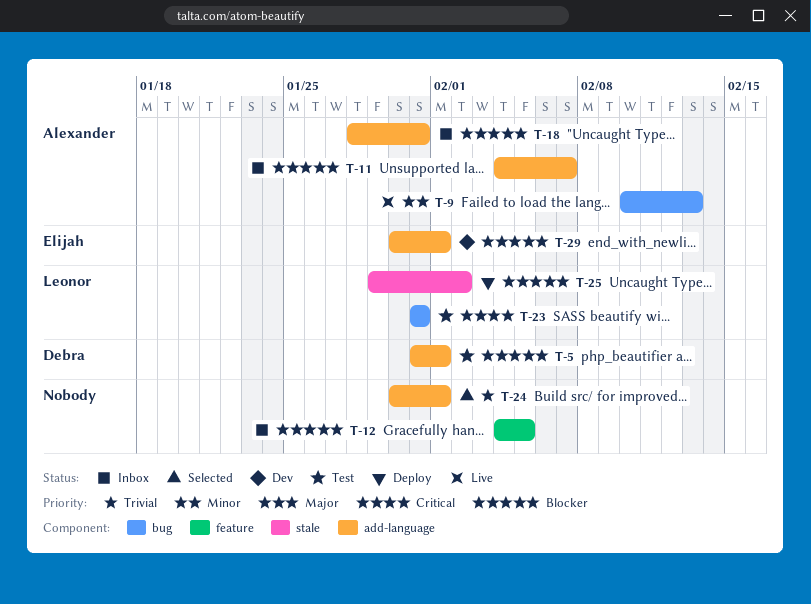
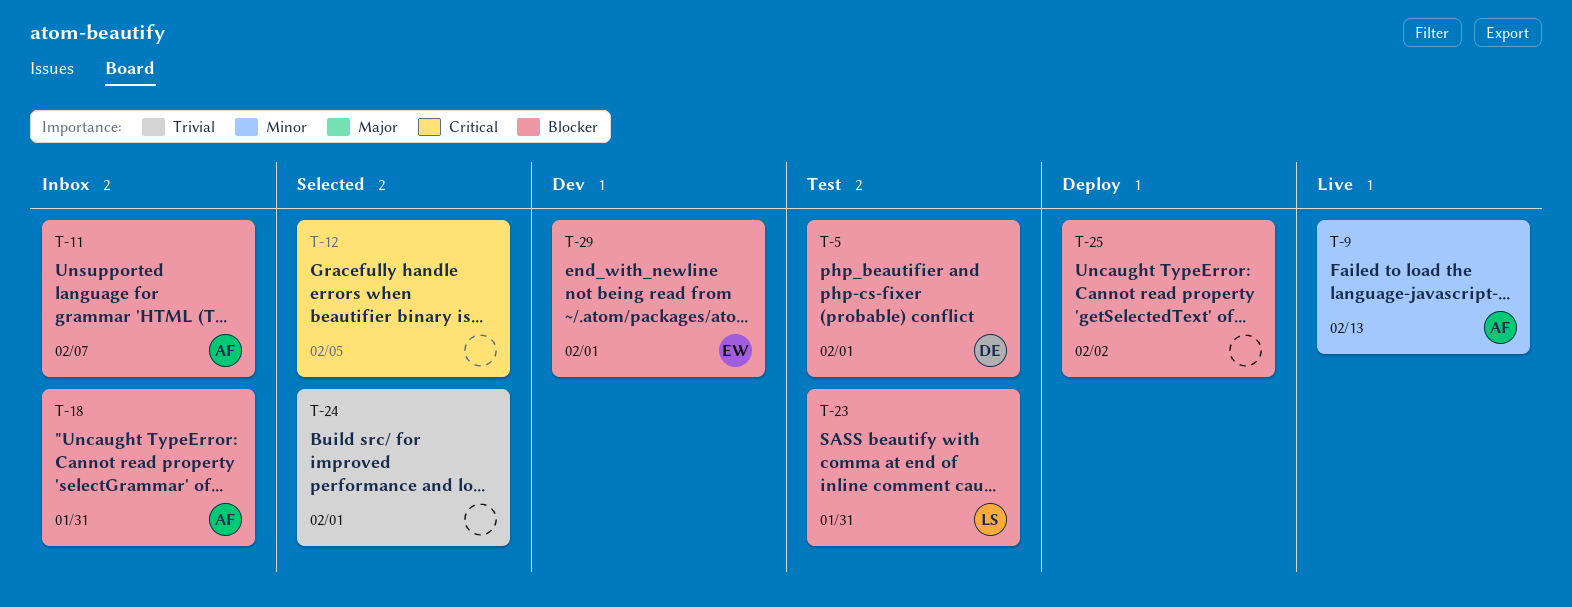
T-12, status: Inbox -> Selected
T-12, priority: Blocker -> Critical
T-23, priority: Critical -> Blocker
T-25, owner: Leonor -> none

